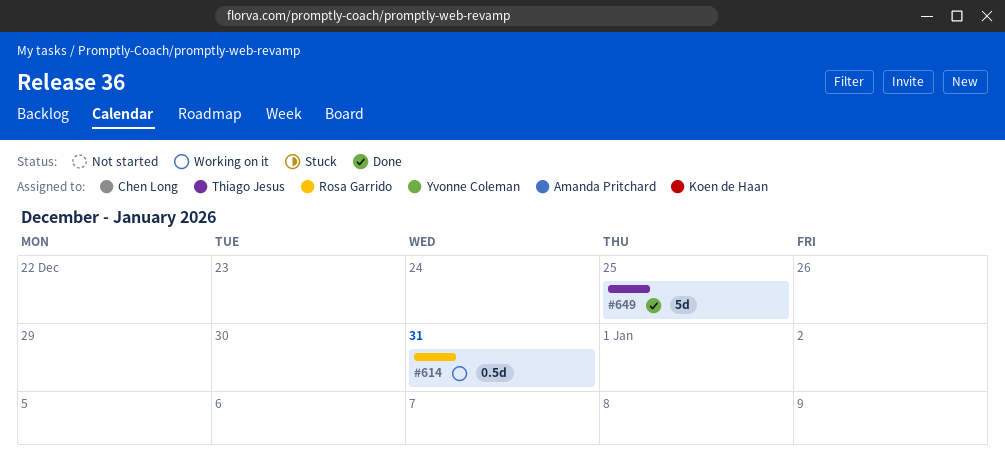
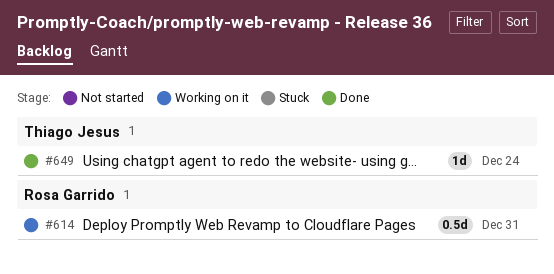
#649, estimate: 5d -> 1d
#649, due: Dec 25 -> Dec 24

